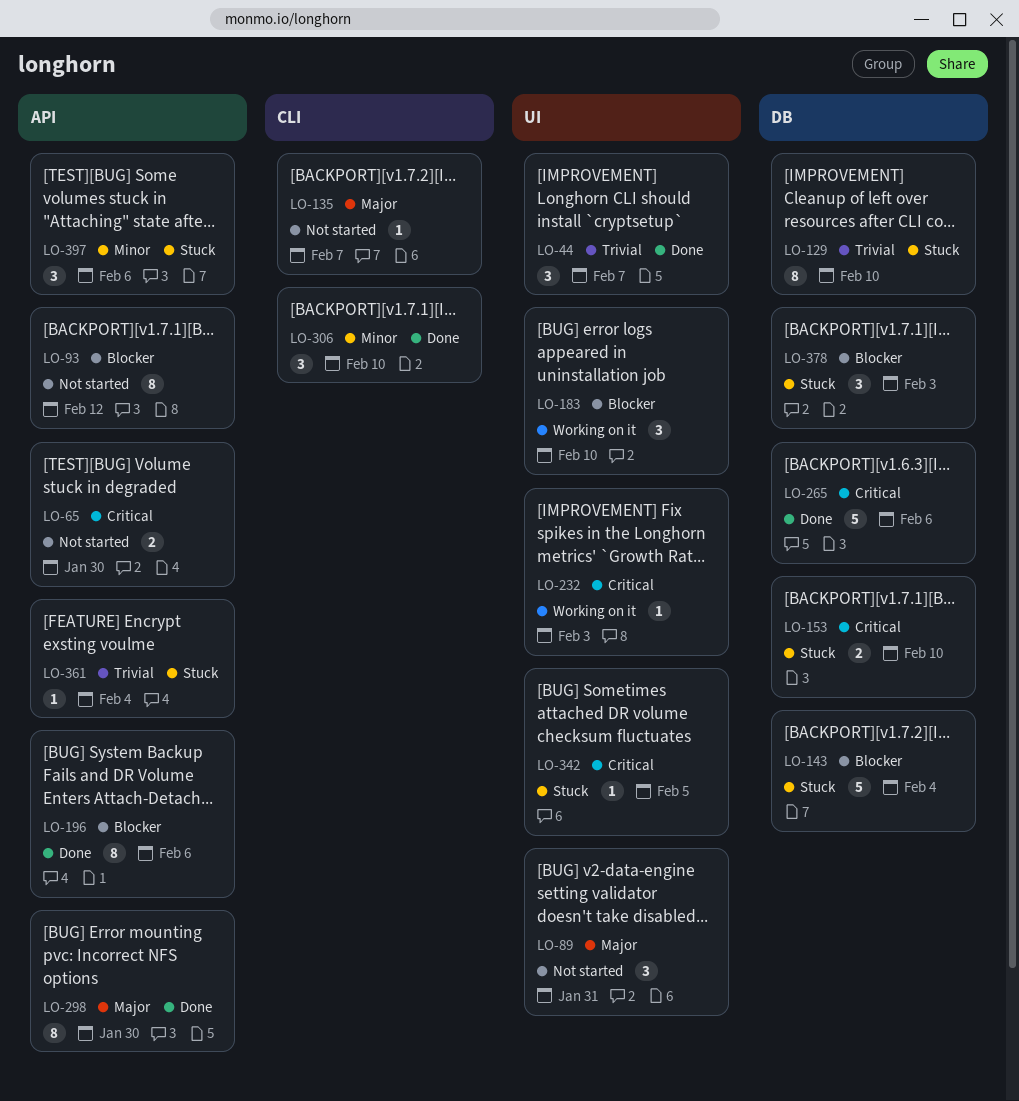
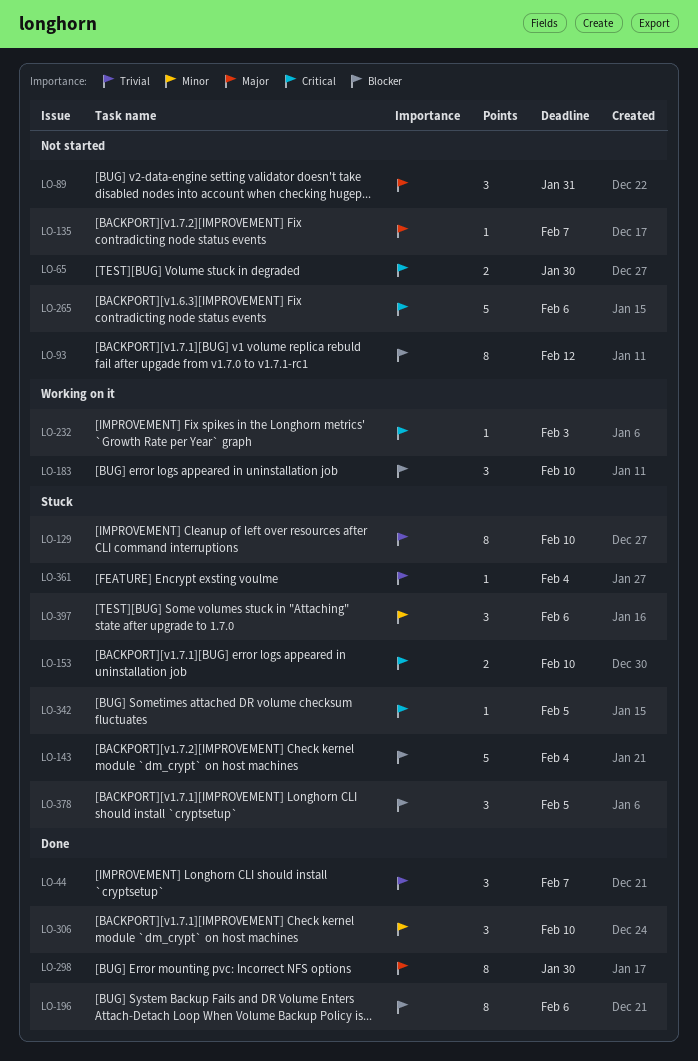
LO-265, status: Done -> Not started
LO-378, due: Feb 3 -> Feb 5

